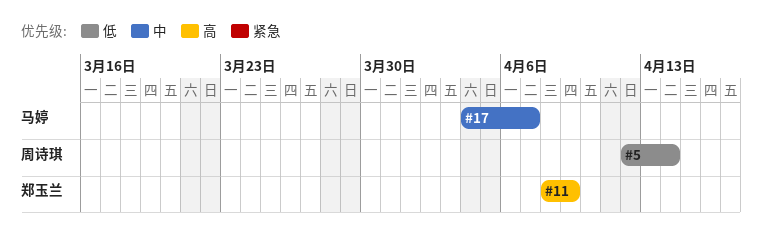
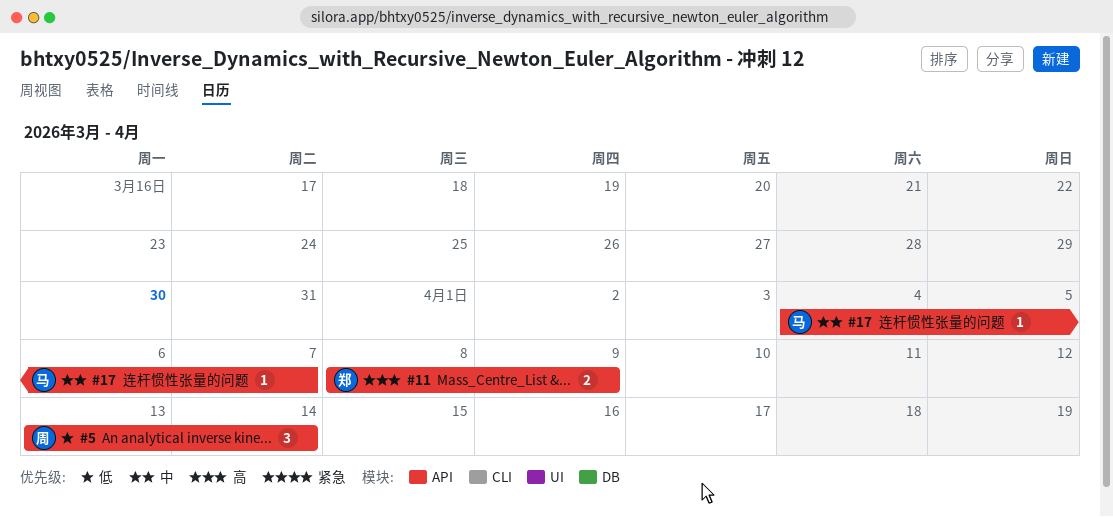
#5, start: Apr 12 -> Apr 13

